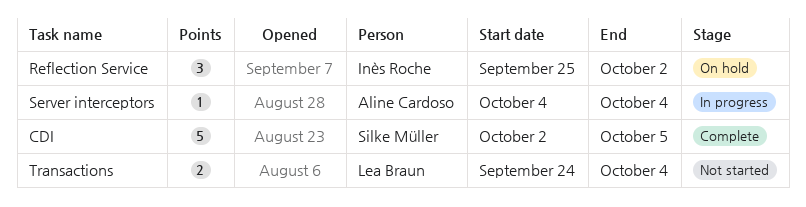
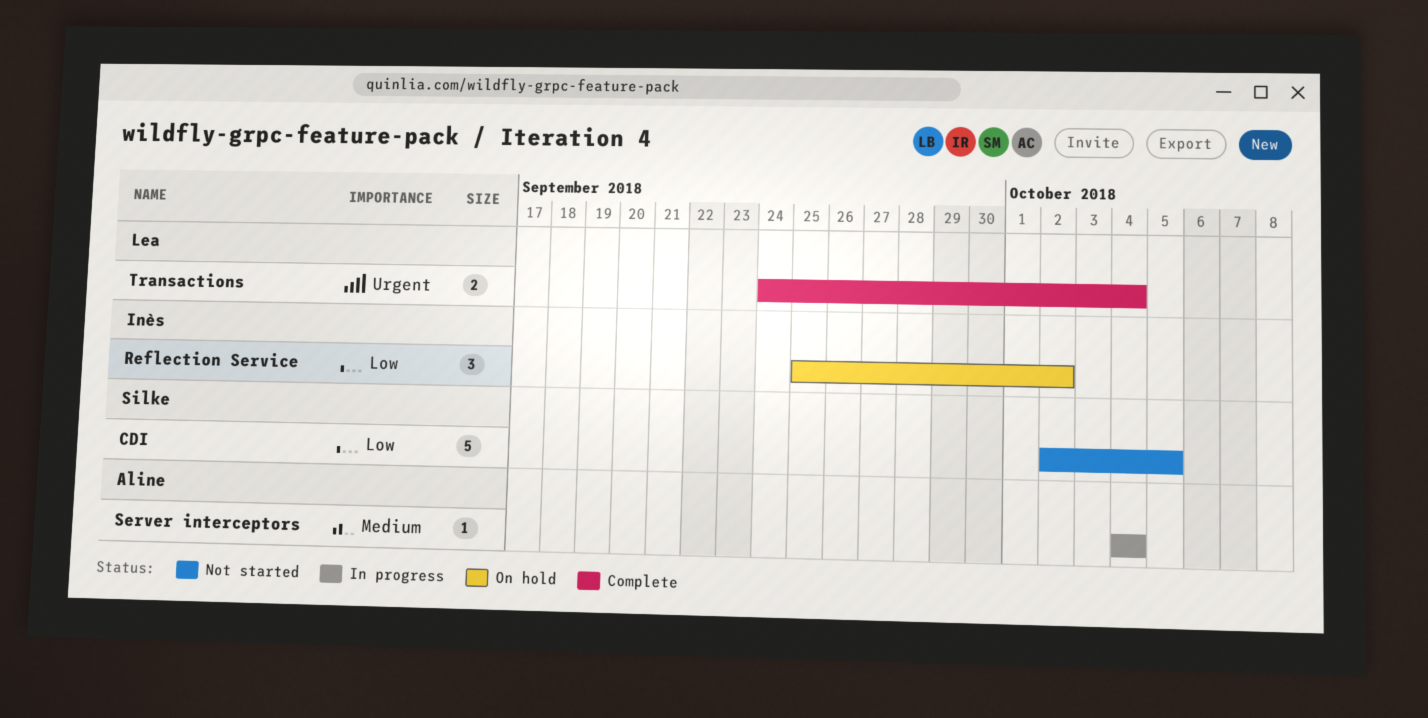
CDI, status: Complete -> Not started
Transactions, status: Not started -> Complete

